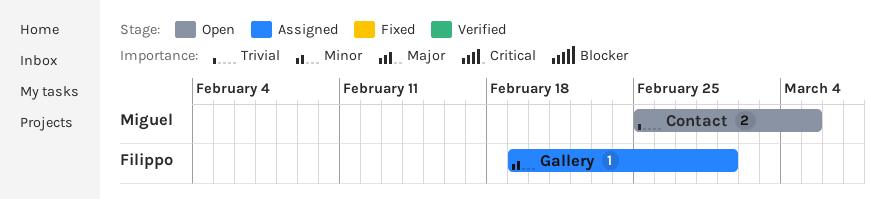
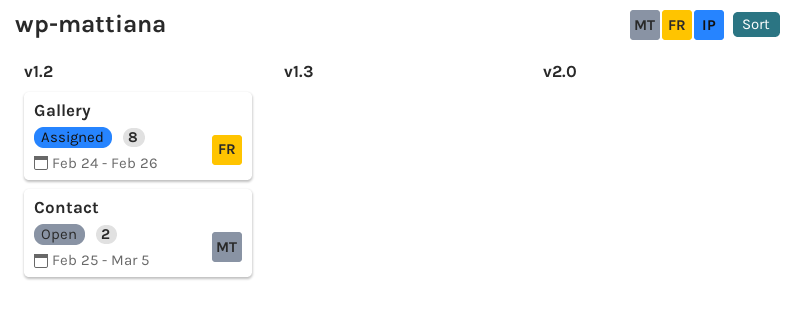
Gallery, estimate: 1 -> 8
Gallery, start: Feb 19 -> Feb 24
Gallery, due: Mar 1 -> Feb 26

